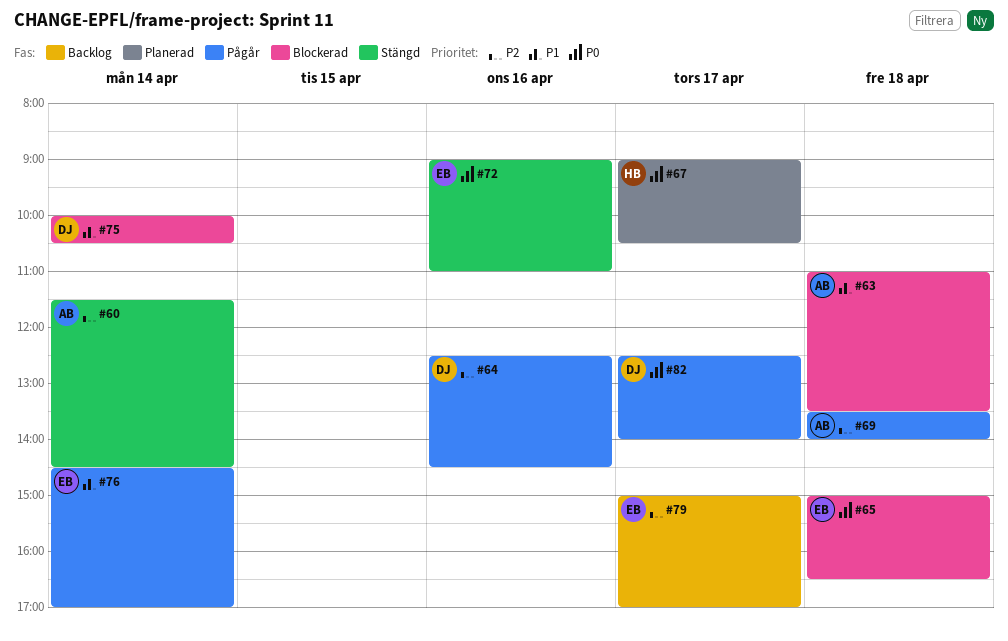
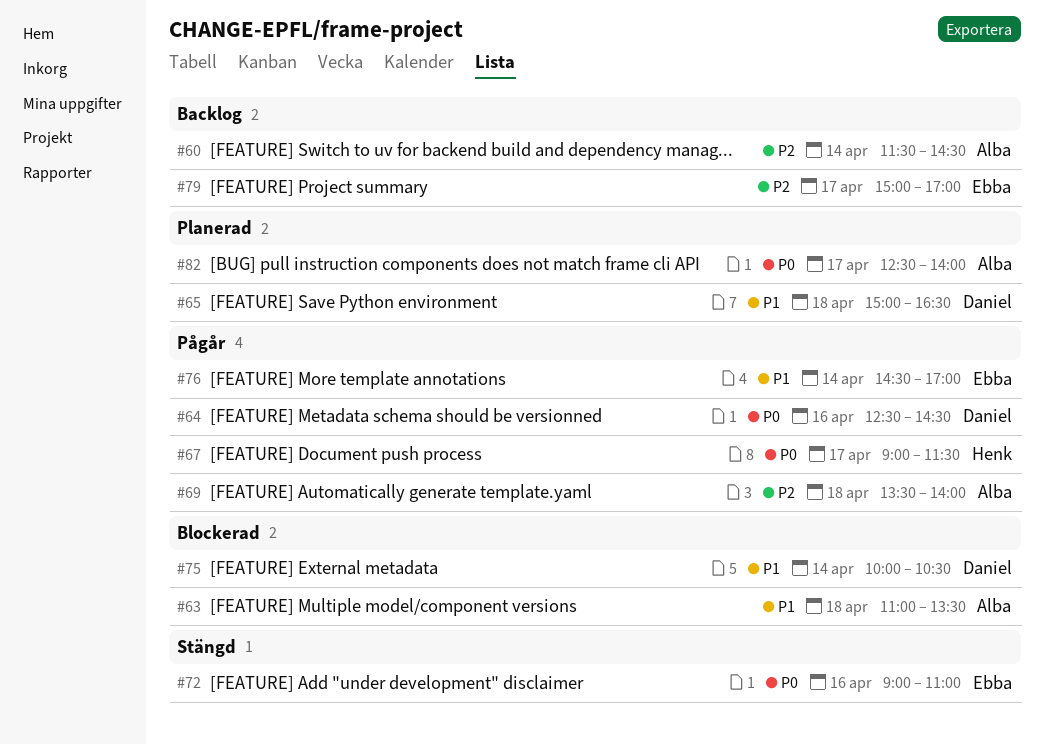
#60, status: Stängd -> Backlog
#64, priority: P2 -> P0
#65, status: Blockerad -> Planerad
#65, owner: Ebba -> Daniel
#65, priority: P0 -> P1
#67, status: Planerad -> Pågår
#67, ends: 10:30 -> 11:30
#82, status: Pågår -> Planerad
#82, owner: Daniel -> Alba

